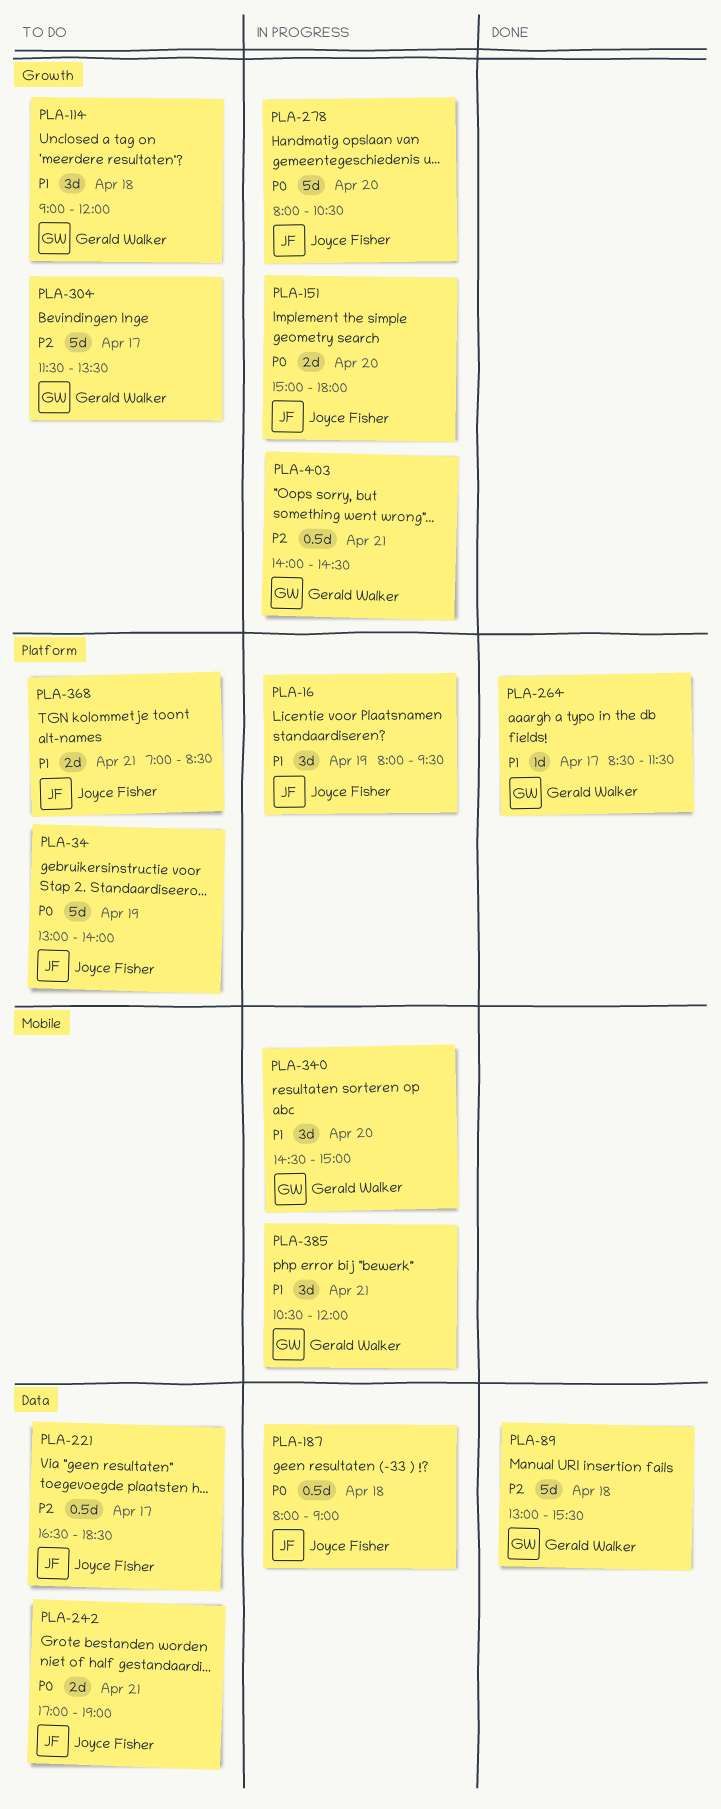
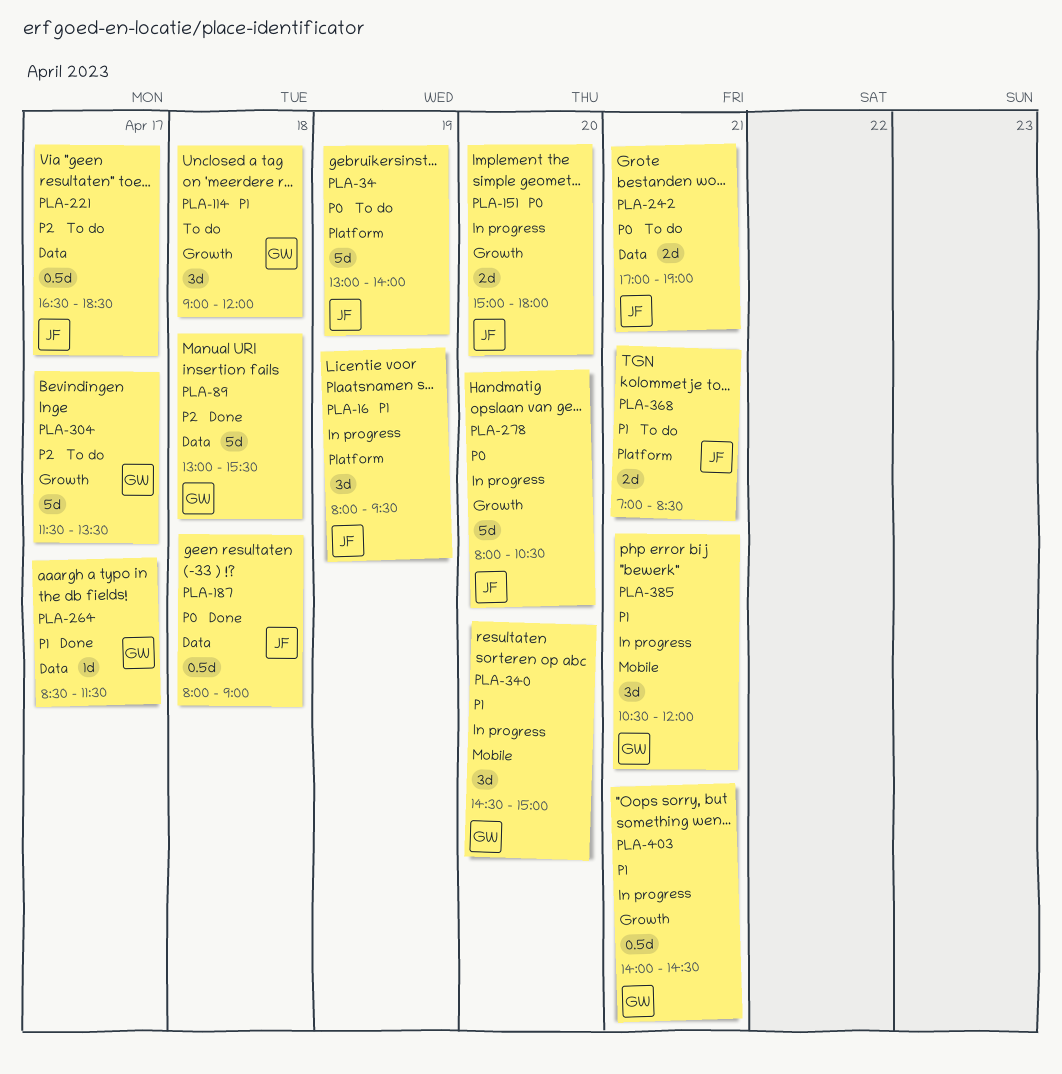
PLA-187, status: In progress -> Done
PLA-264, label: Platform -> Data
PLA-403, priority: P2 -> P1

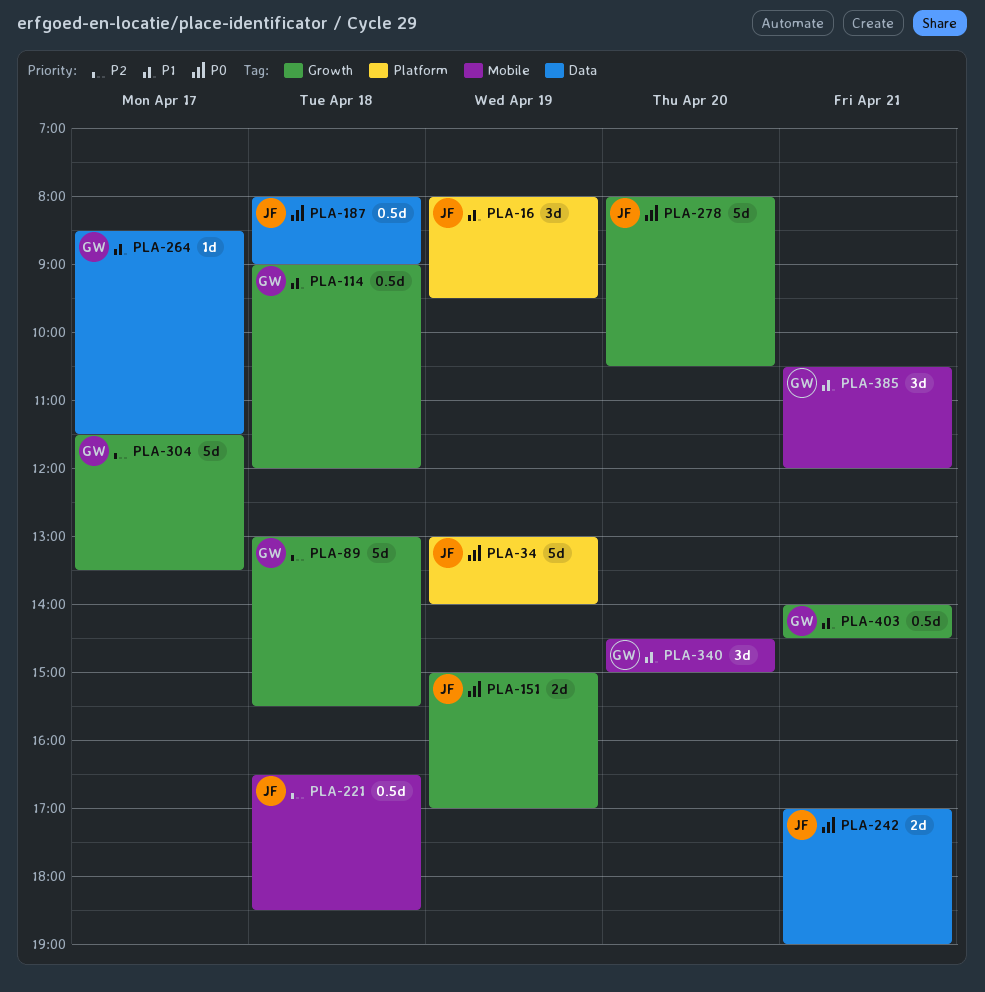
PLA-89, label: Data -> Growth
PLA-114, estimate: 3d -> 0.5d
PLA-151, day: Apr 20 -> Apr 19
PLA-151, ends: 18:00 -> 17:00
PLA-221, label: Data -> Mobile
PLA-221, day: Apr 17 -> Apr 18
PLA-368: present -> none

